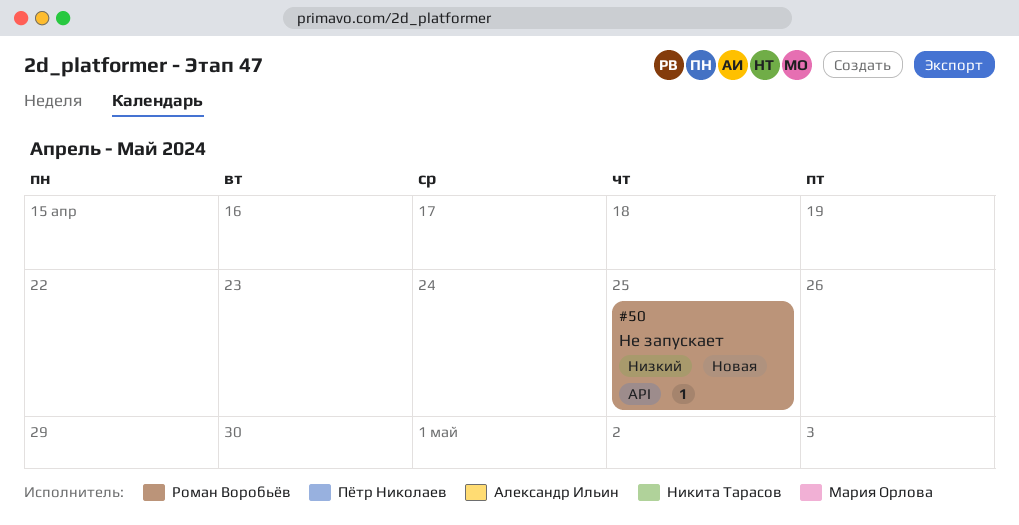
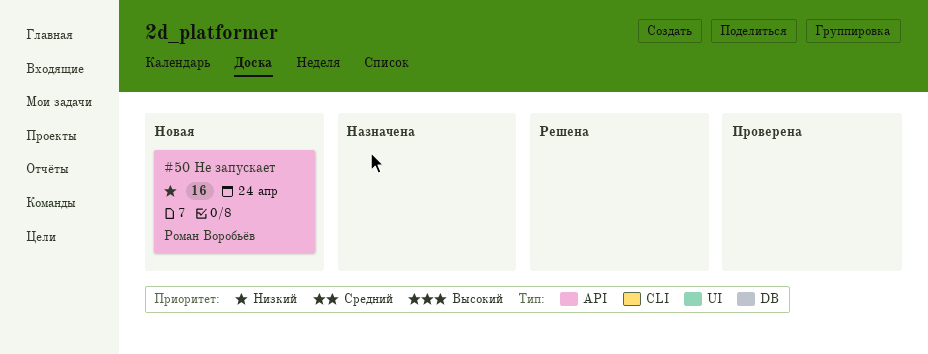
#50, estimate: 1 -> 16
#50, due: Apr 25 -> Apr 24

